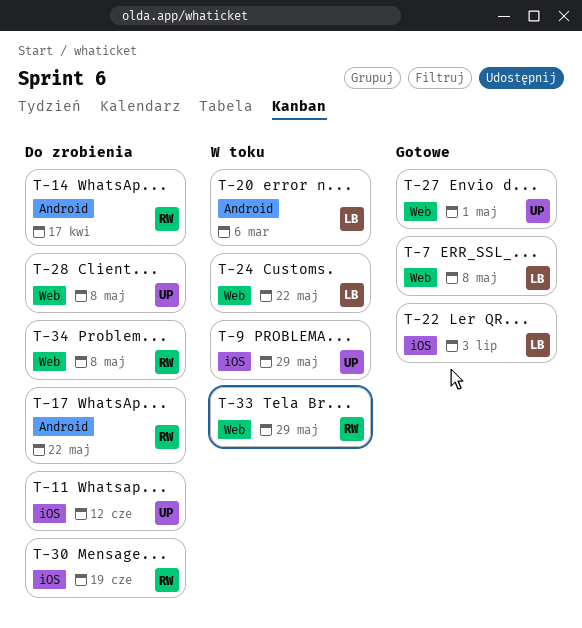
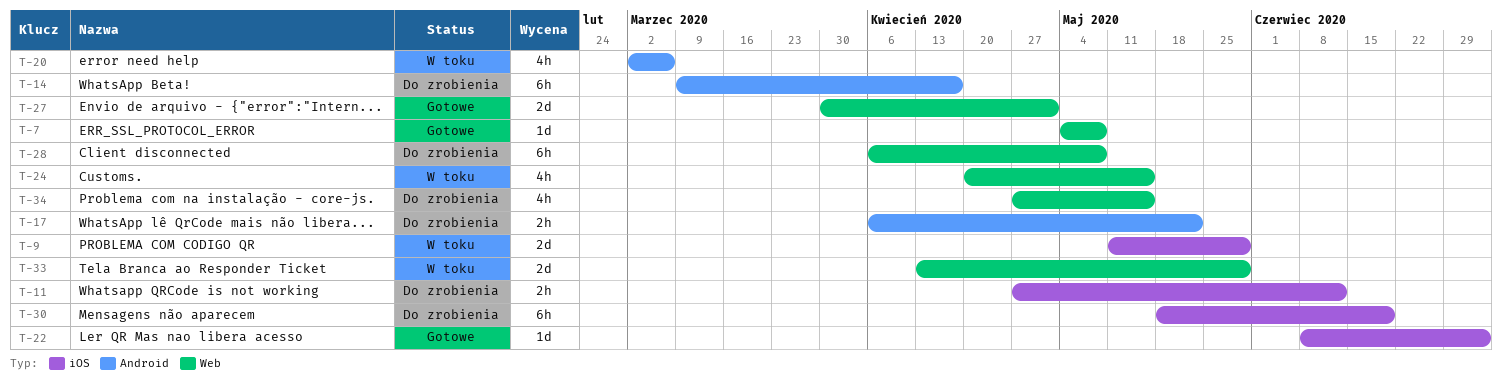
T-24, due: May 22 -> May 15
T-34, due: May 8 -> May 15

